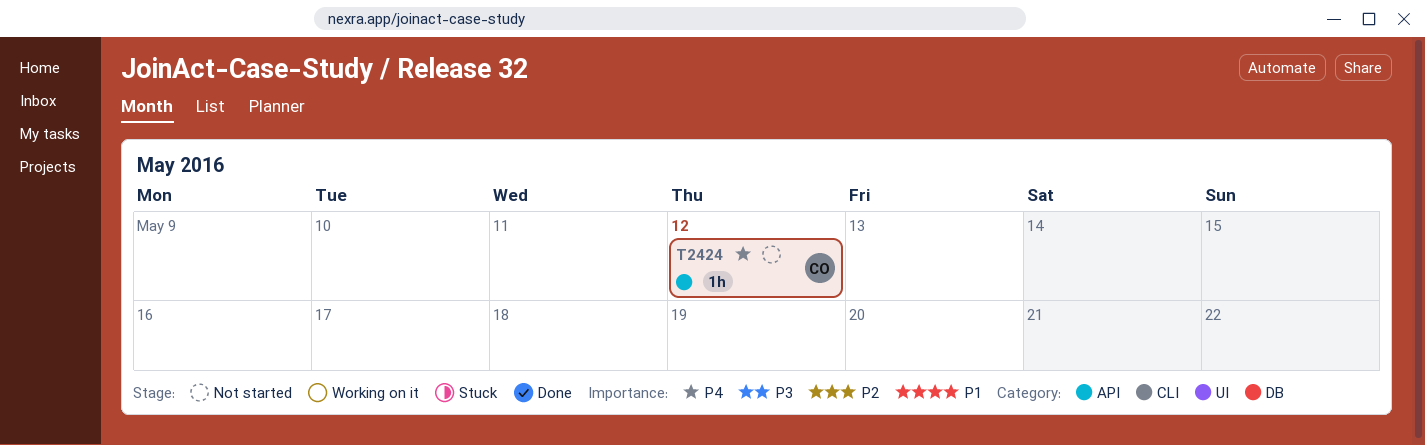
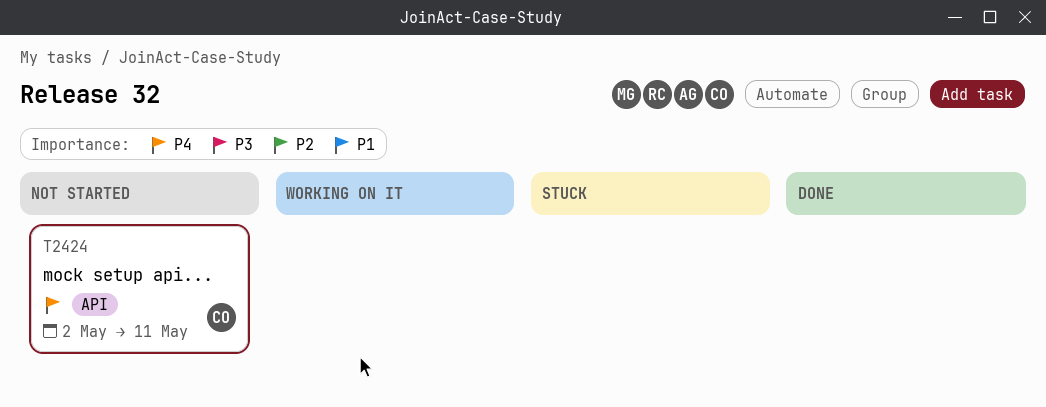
T2424, due: May 12 -> May 11

